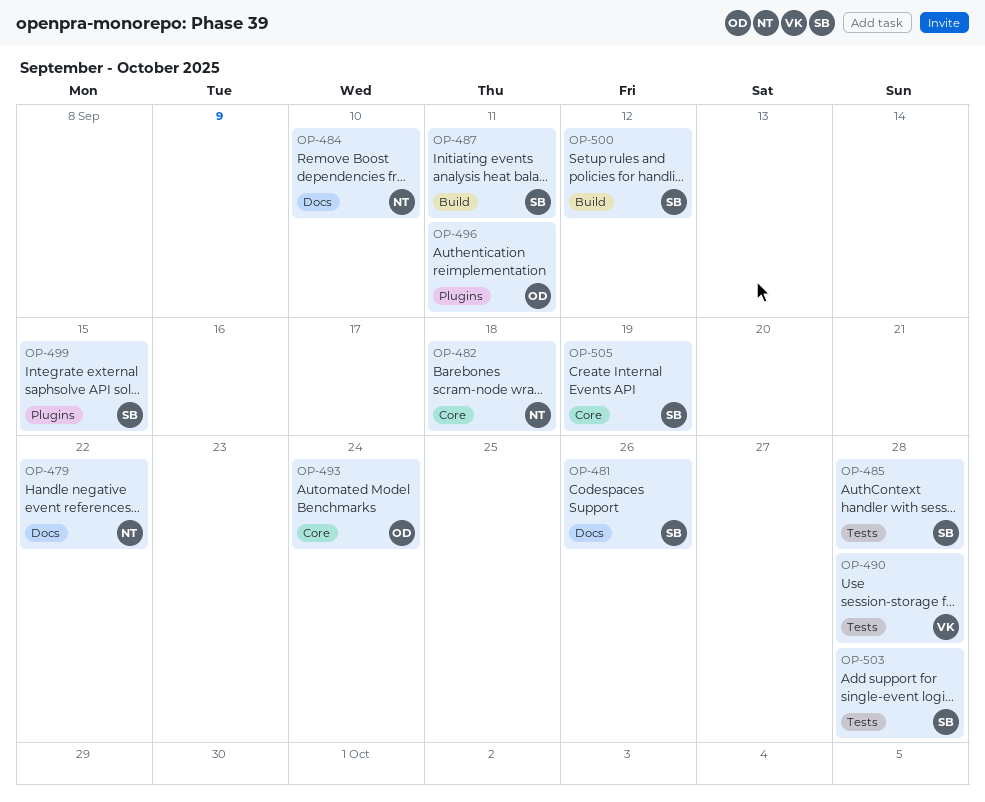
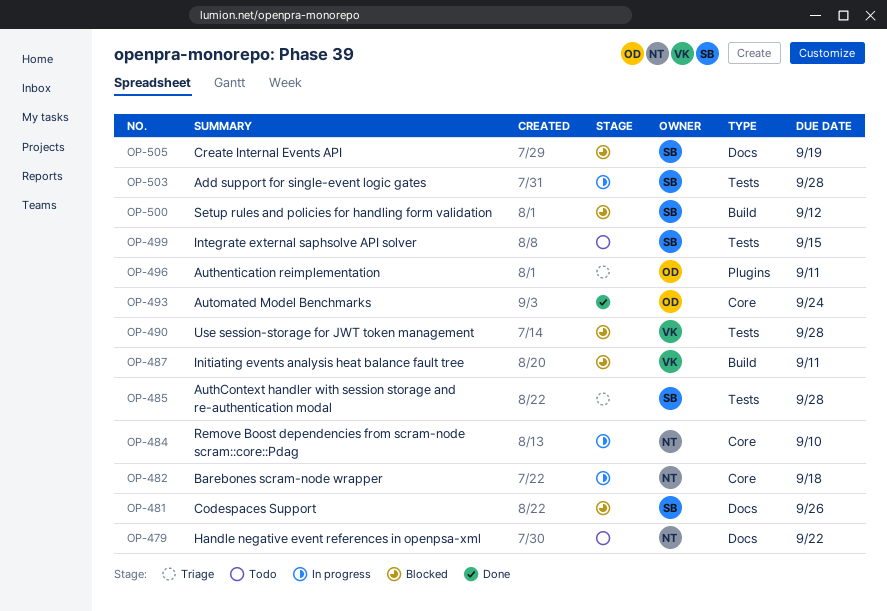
OP-484, label: Docs -> Core
OP-487, owner: SB -> VK
OP-499, label: Plugins -> Tests
OP-505, label: Core -> Docs

